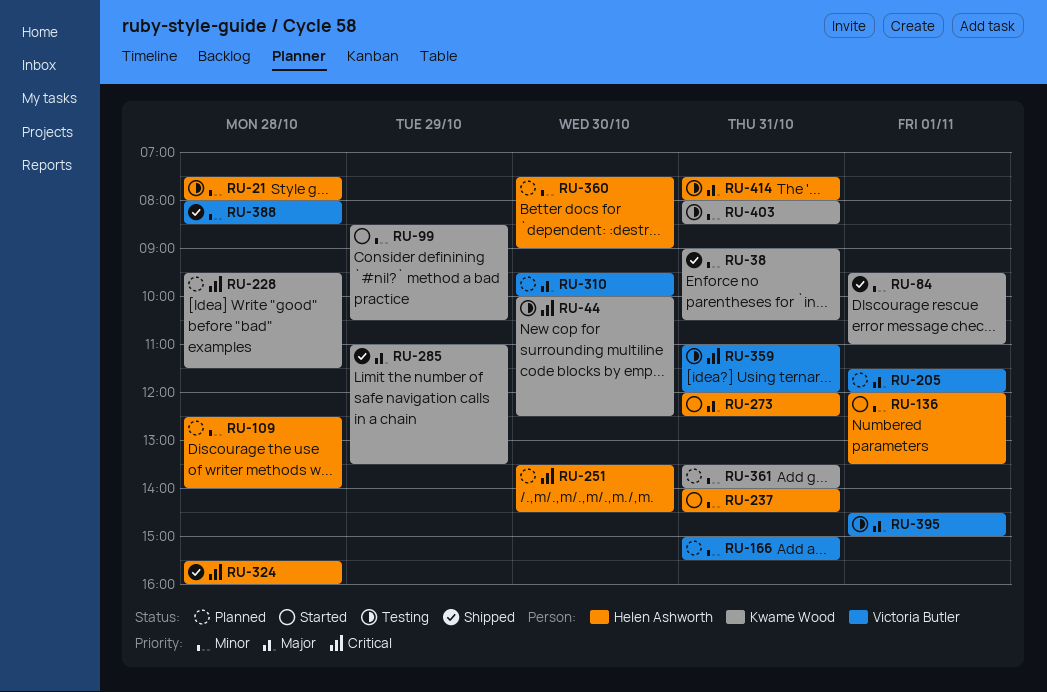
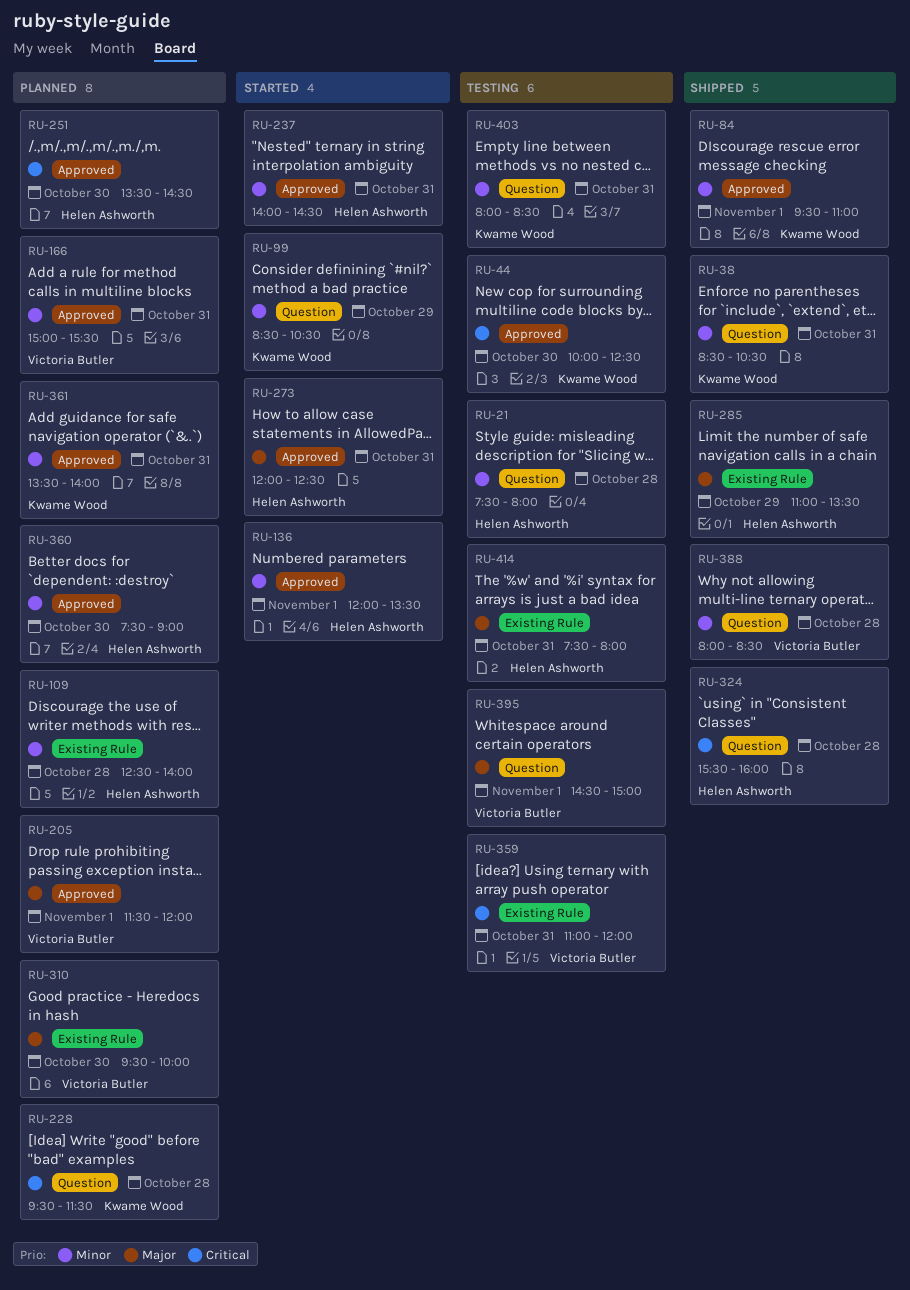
RU-38, begins: 09:00 -> 08:30
RU-285, owner: Kwame Wood -> Helen Ashworth

